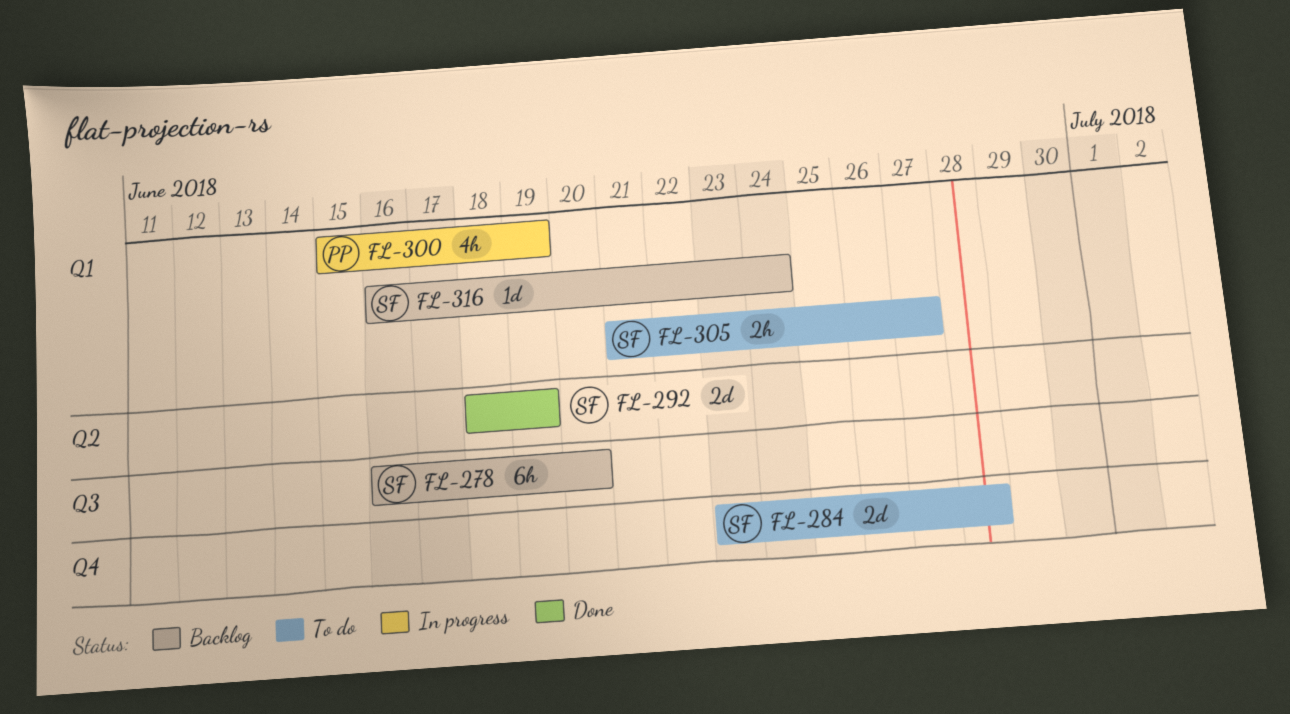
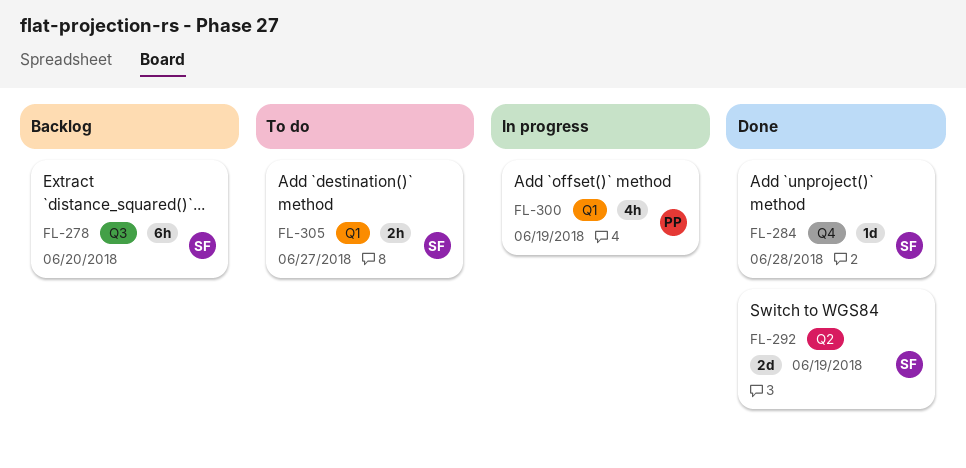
FL-284, status: To do -> Done
FL-284, estimate: 2d -> 1d
FL-316: present -> none

